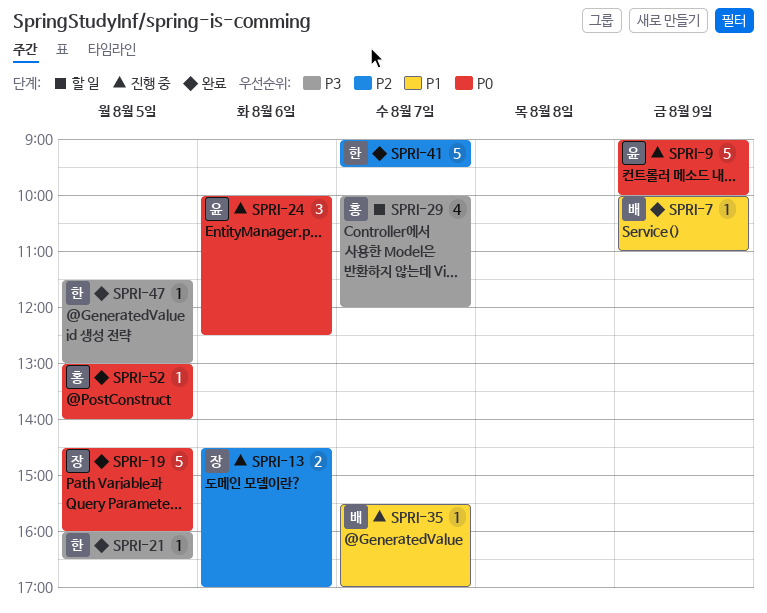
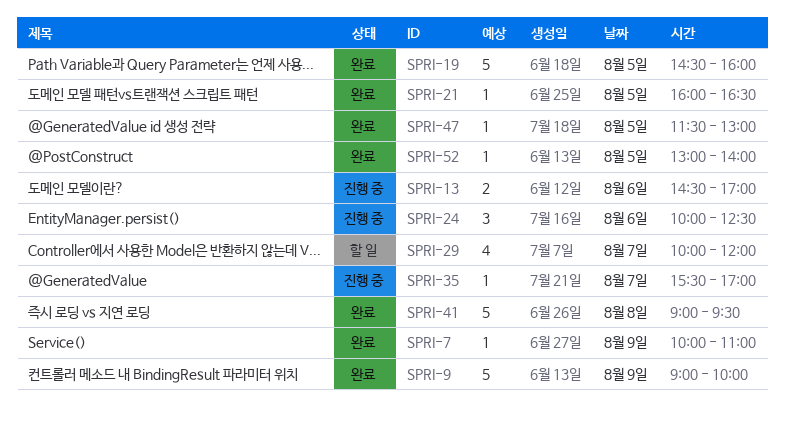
SPRI-9, status: 진행 중 -> 완료
SPRI-41, day: Aug 7 -> Aug 8

